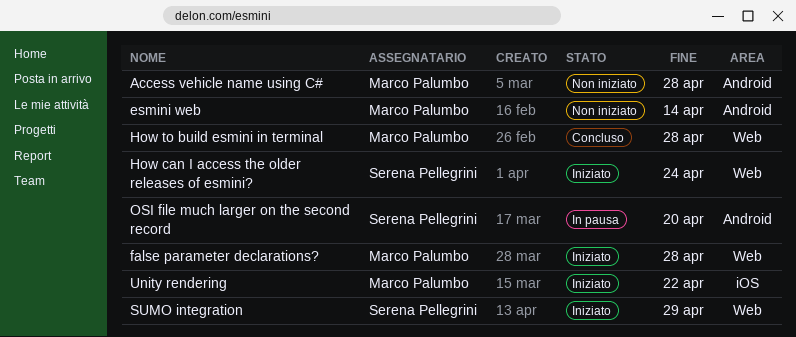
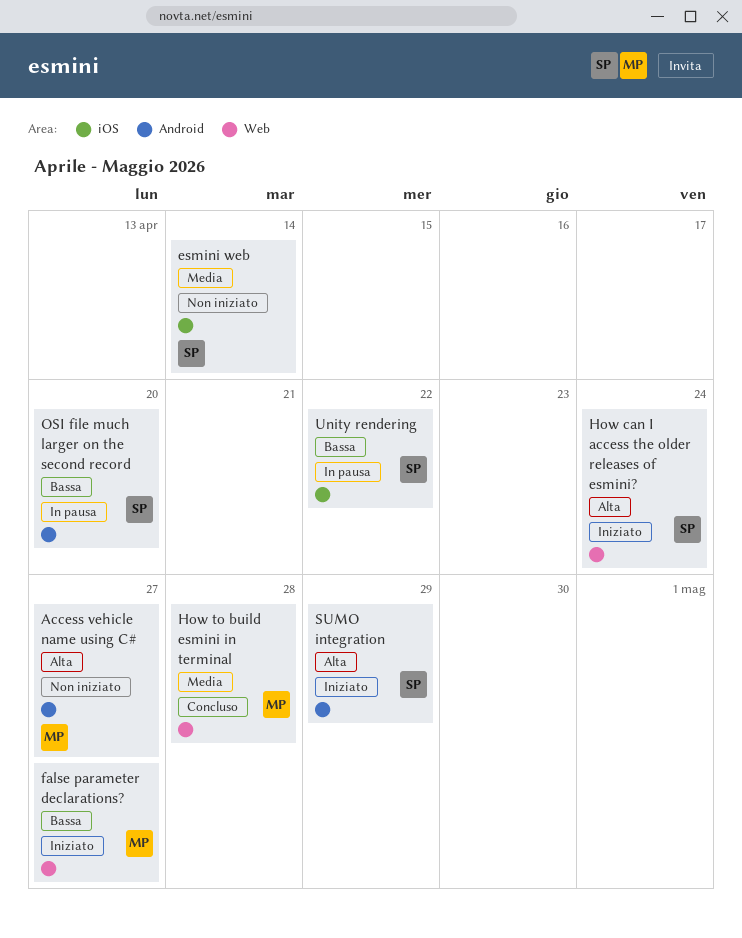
Access vehicle name using C#, due: Apr 28 -> Apr 27
esmini web, owner: Marco Palumbo -> Serena Pellegrini
esmini web, label: Android -> iOS
false parameter declarations?, due: Apr 28 -> Apr 27
SUMO integration, label: Web -> Android
Unity rendering, status: Iniziato -> In pausa
Unity rendering, owner: Marco Palumbo -> Serena Pellegrini

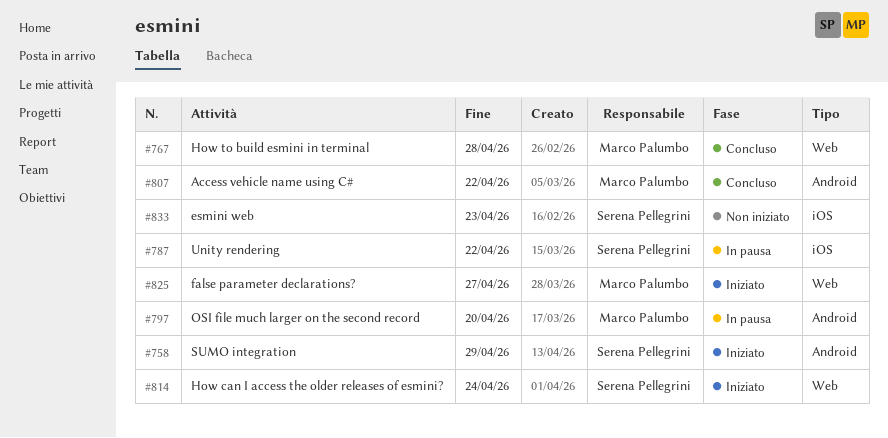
Access vehicle name using C#, status: Non iniziato -> Concluso
Access vehicle name using C#, due: Apr 27 -> Apr 22
esmini web, due: Apr 14 -> Apr 23
OSI file much larger on the second record, owner: Serena Pellegrini -> Marco Palumbo

